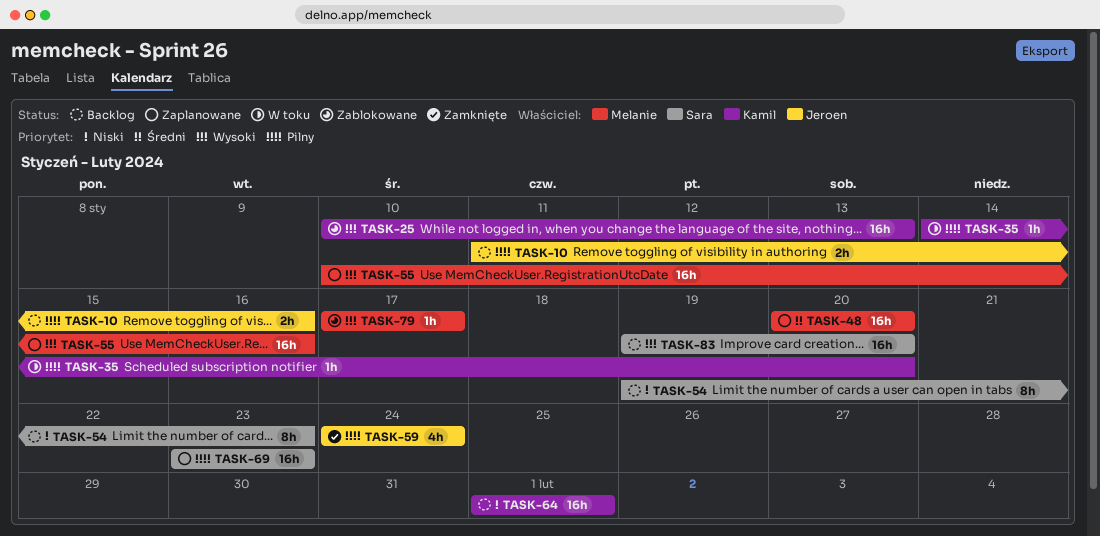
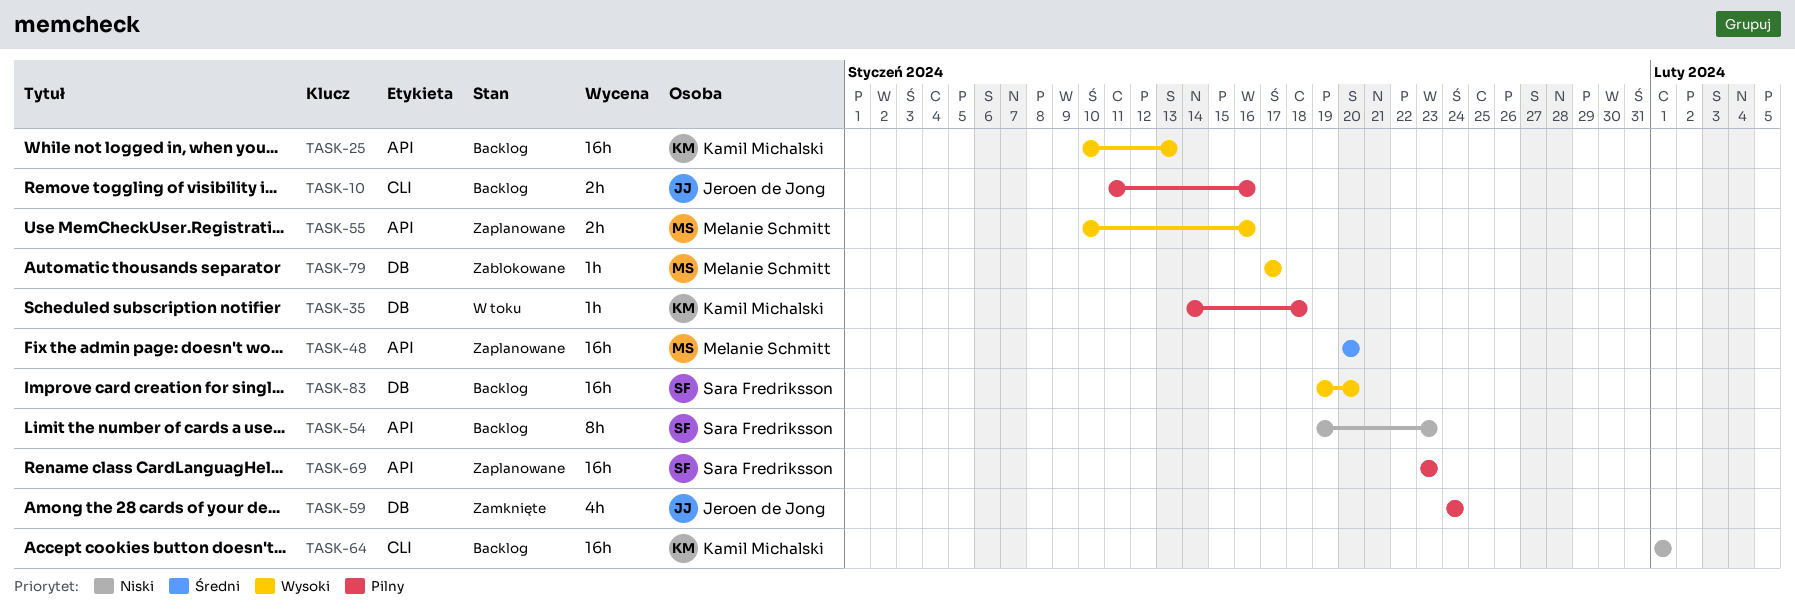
TASK-25, status: Zablokowane -> Backlog
TASK-35, due: Jan 20 -> Jan 18
TASK-55, estimate: 16h -> 2h

